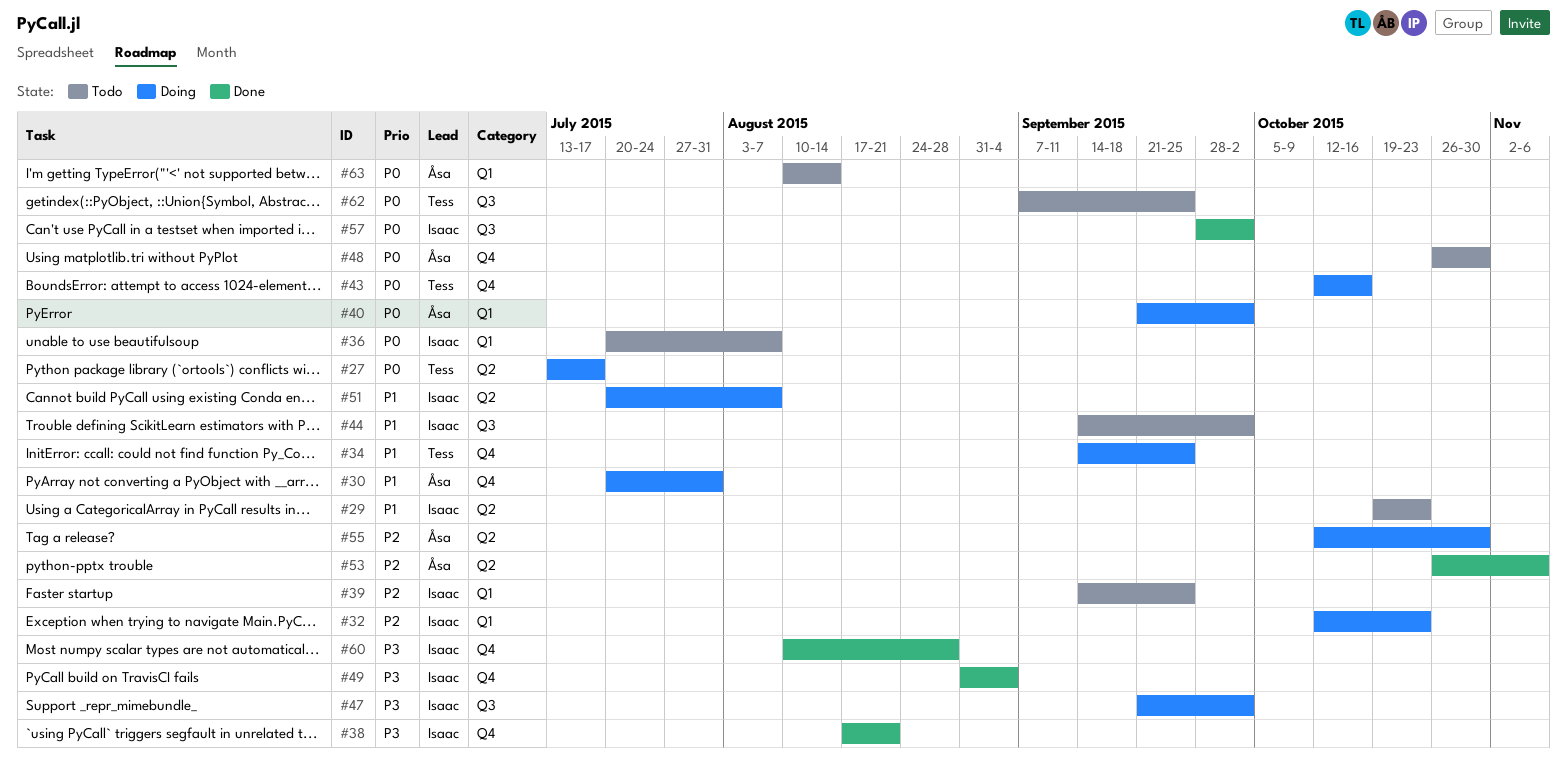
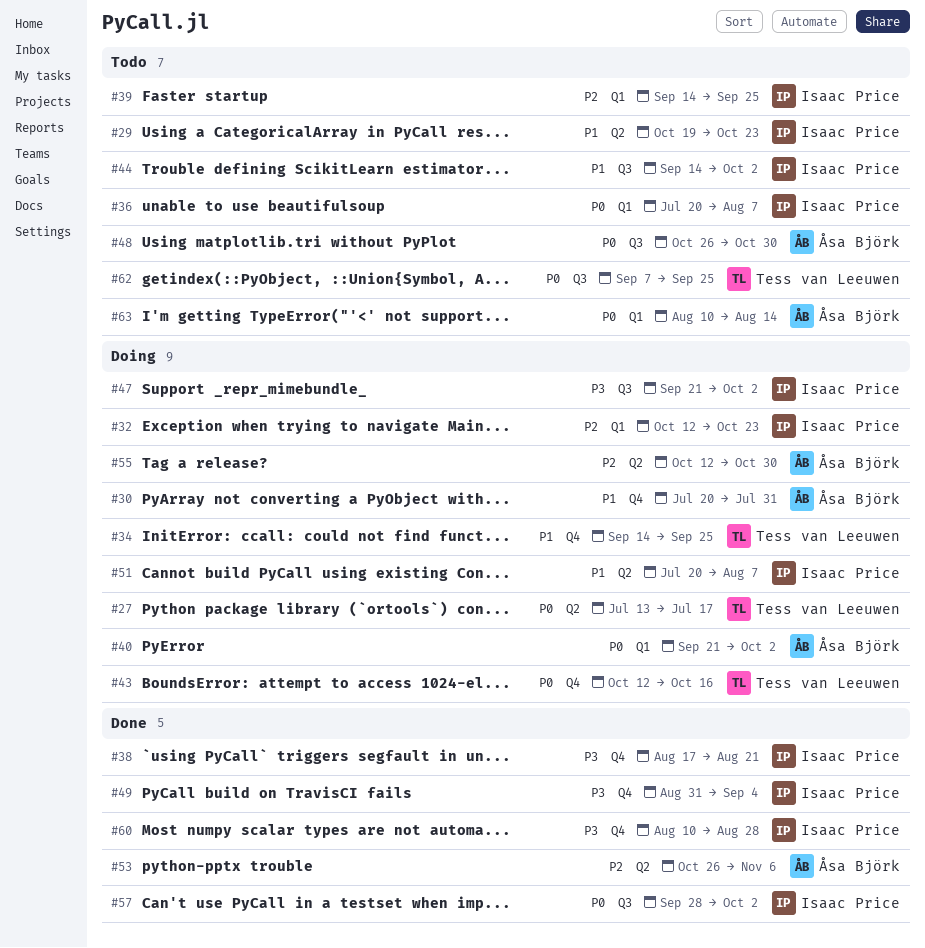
#48, label: Q4 -> Q3

